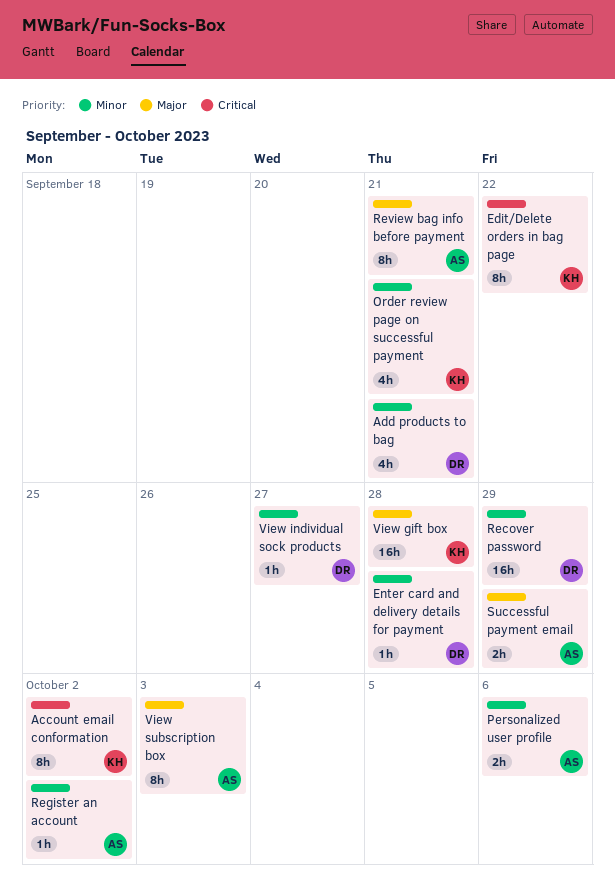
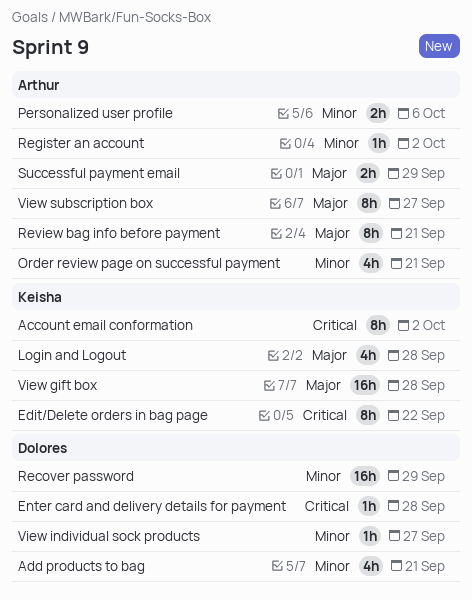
Enter card and delivery details for payment, priority: Minor -> Critical
Login and Logout: none -> present
Order review page on successful payment, owner: Keisha -> Arthur
View subscription box, due: Oct 3 -> Sep 27

